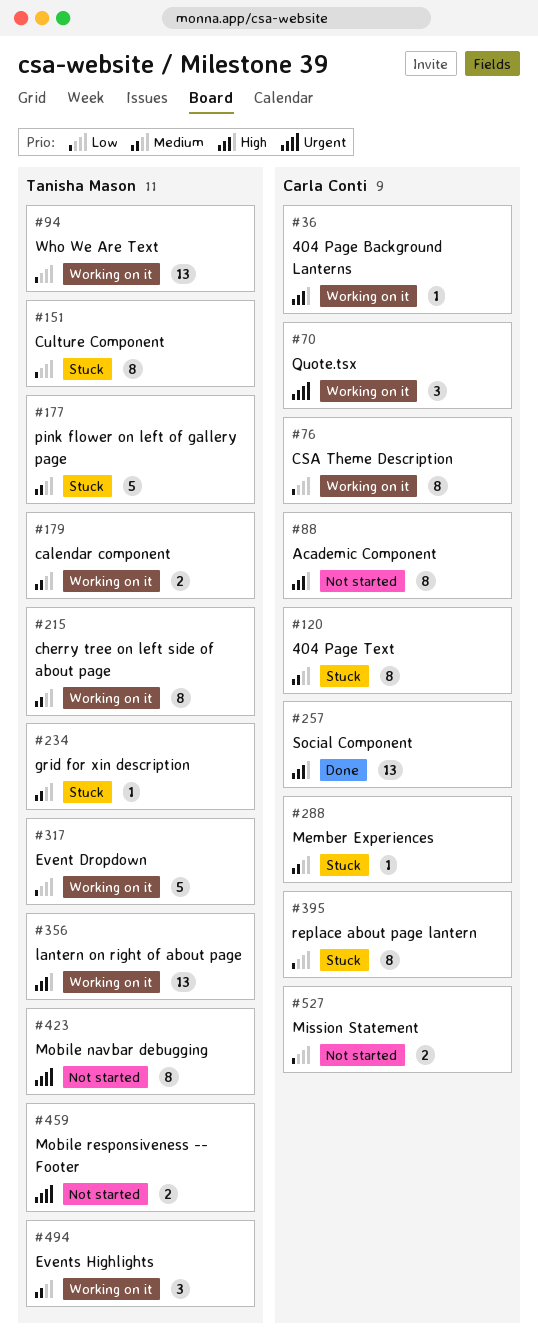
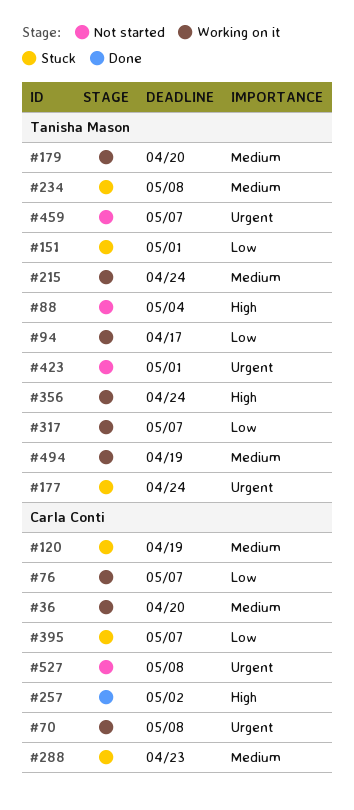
#36, priority: High -> Medium
#88, owner: Carla Conti -> Tanisha Mason
#177, priority: Medium -> Urgent
#527, priority: Low -> Urgent

